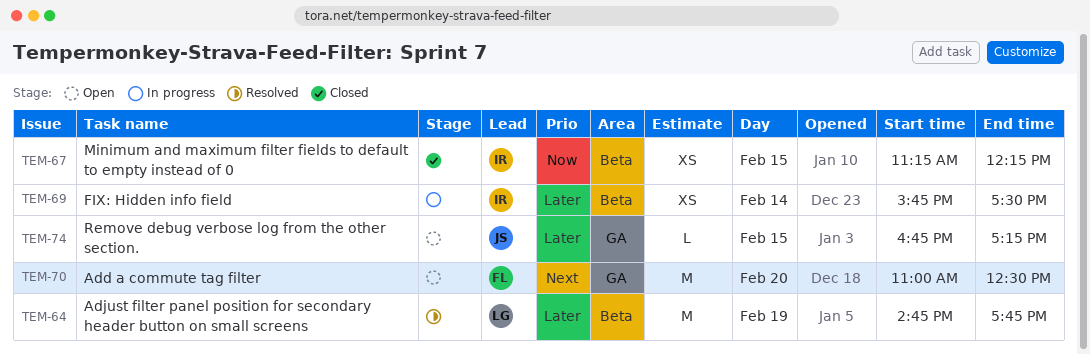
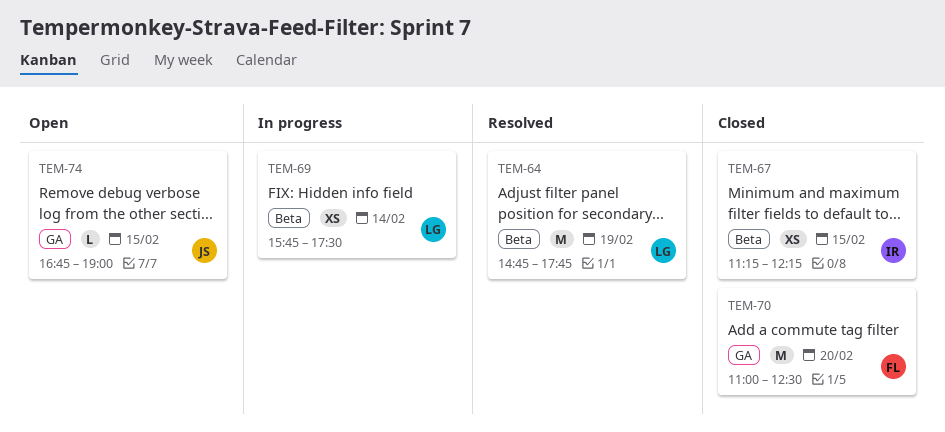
TEM-69, owner: IR -> LG
TEM-70, status: Open -> Closed
TEM-74, ends: 17:15 -> 19:00

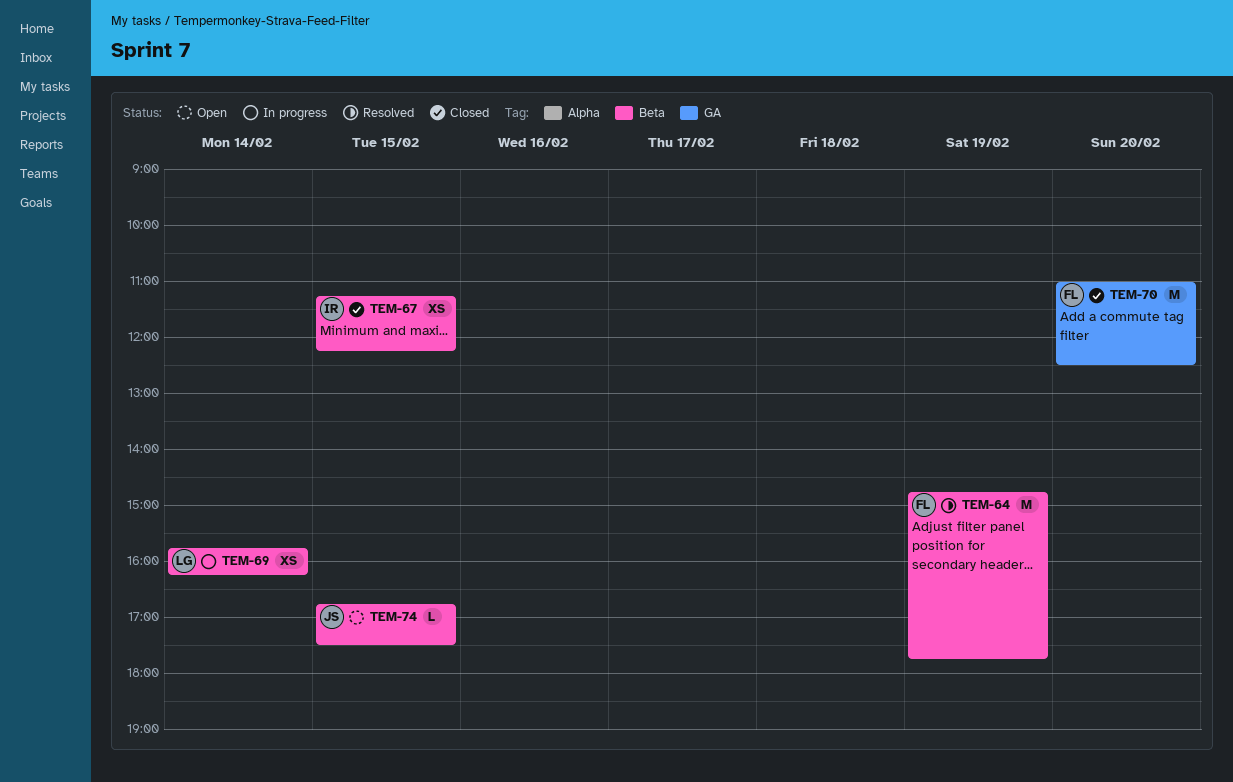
TEM-64, owner: LG -> FL
TEM-69, ends: 17:30 -> 16:15
TEM-74, label: GA -> Beta
TEM-74, ends: 19:00 -> 17:30

